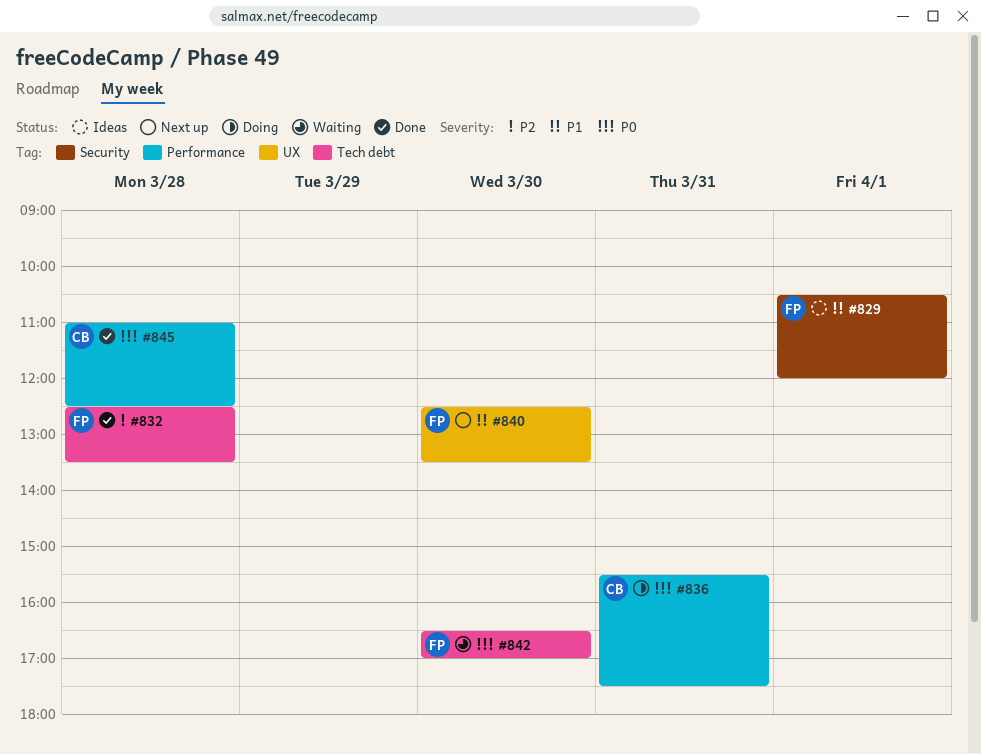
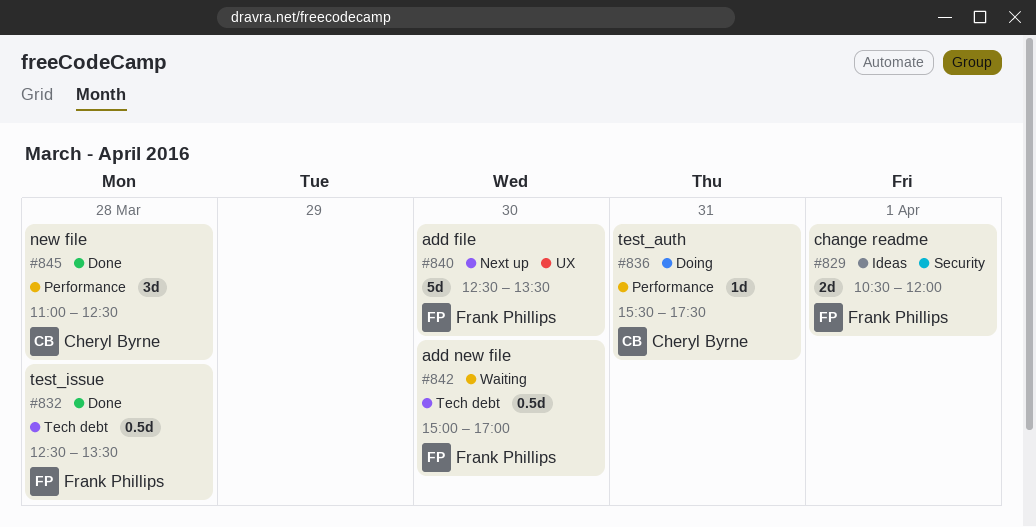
#842, begins: 16:30 -> 15:00

